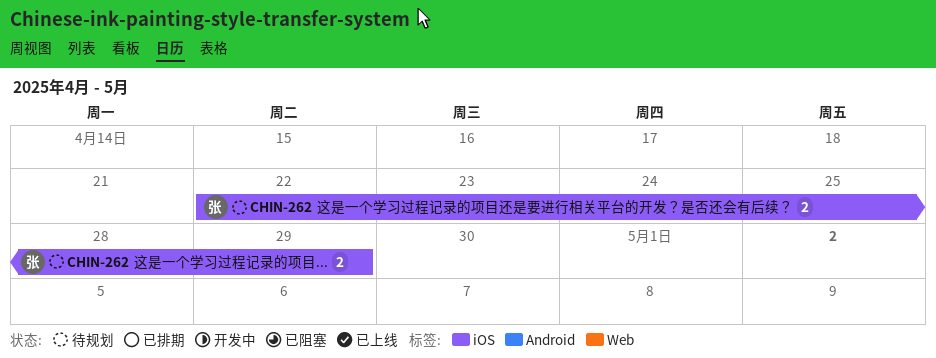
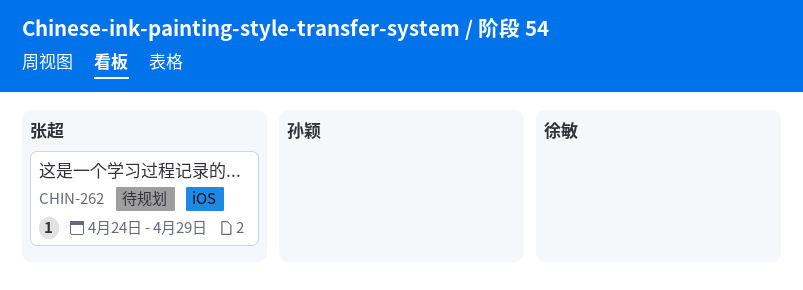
CHIN-262, estimate: 2 -> 1
CHIN-262, start: Apr 22 -> Apr 24

